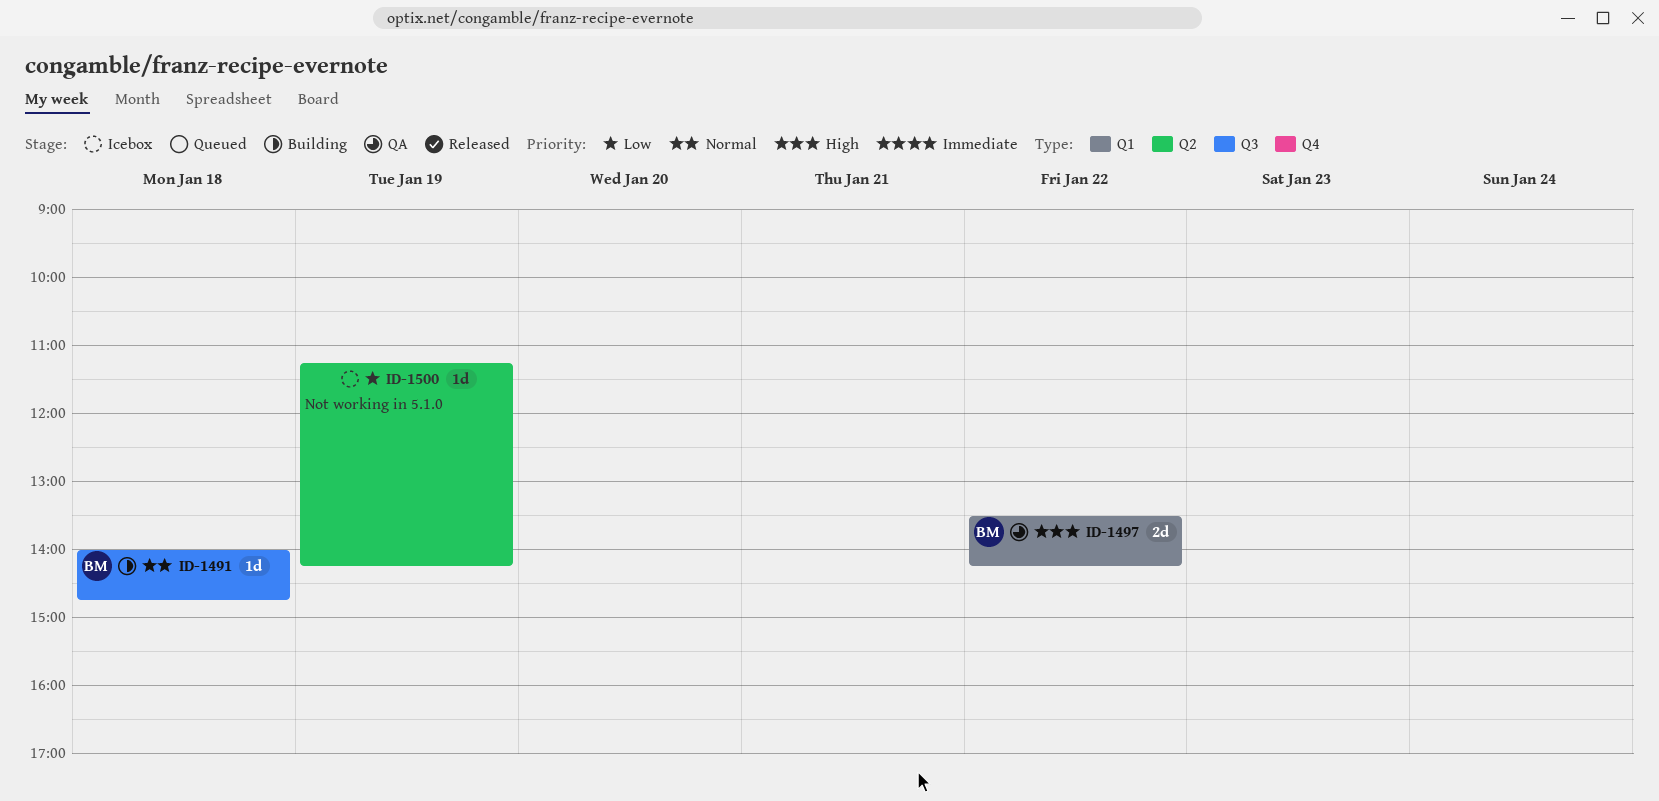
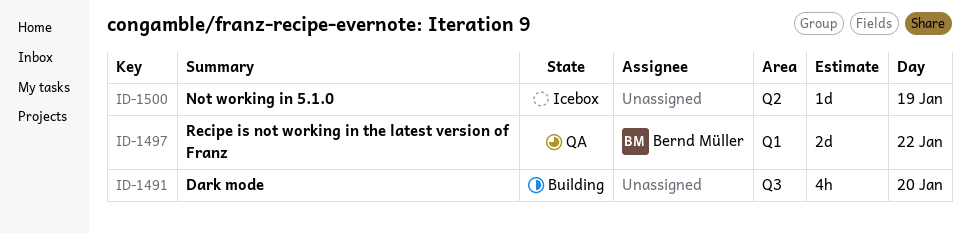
ID-1491, owner: Bernd Müller -> none
ID-1491, estimate: 1d -> 4h
ID-1491, day: Jan 18 -> Jan 20

